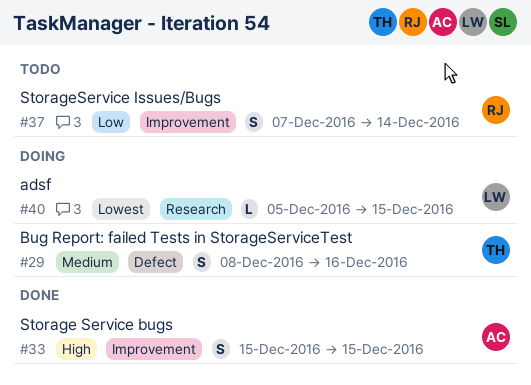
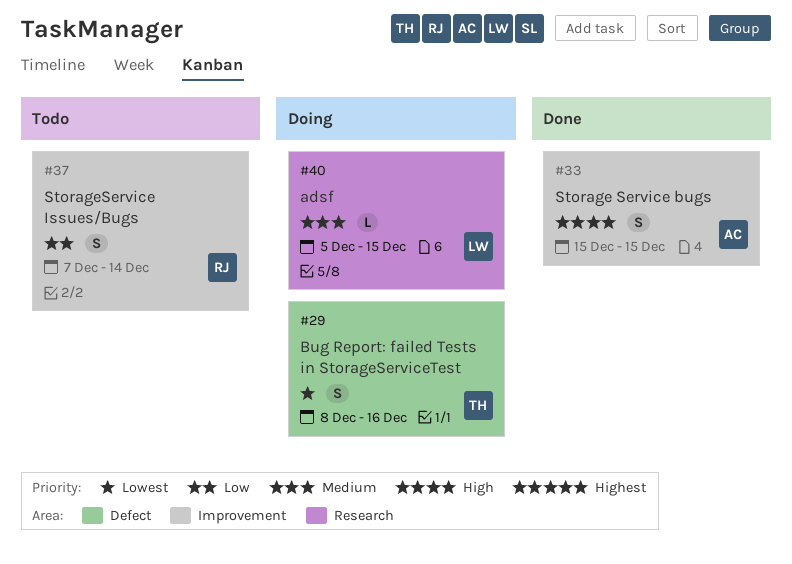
#29, priority: Medium -> Lowest
#40, priority: Lowest -> Medium

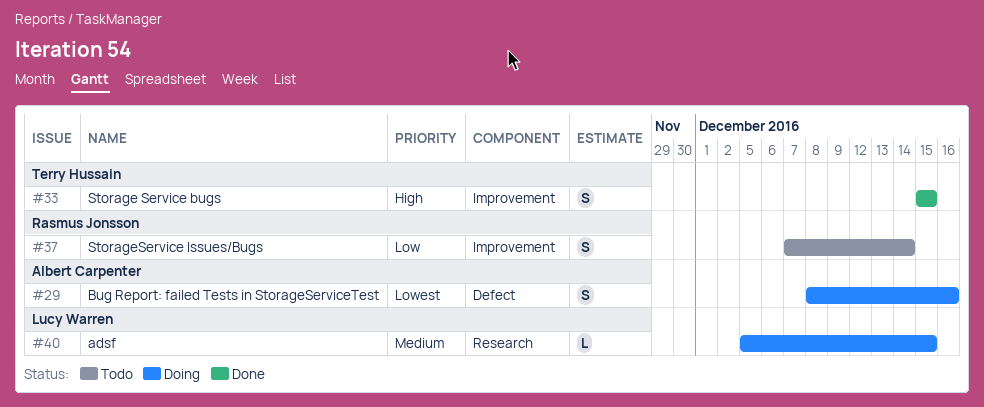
#29, owner: Terry Hussain -> Albert Carpenter
#33, owner: Albert Carpenter -> Terry Hussain

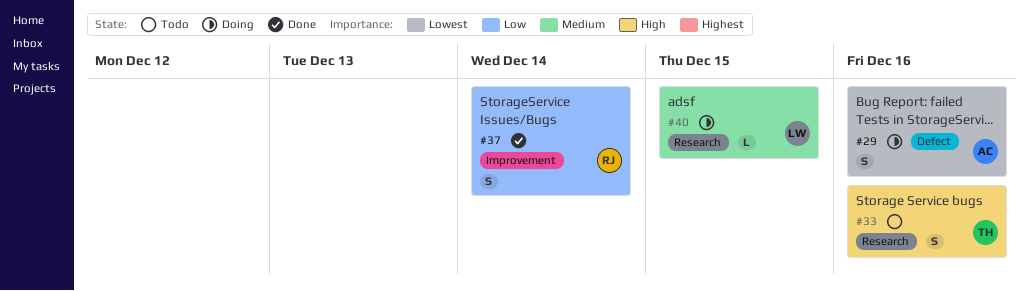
#33, status: Done -> Todo
#33, label: Improvement -> Research
#33, due: Dec 15 -> Dec 16
#37, status: Todo -> Done

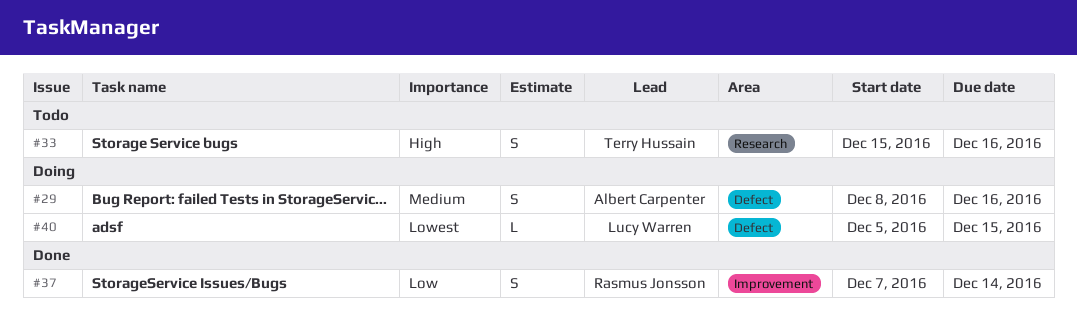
#29, priority: Lowest -> Medium
#40, priority: Medium -> Lowest
#40, label: Research -> Defect

